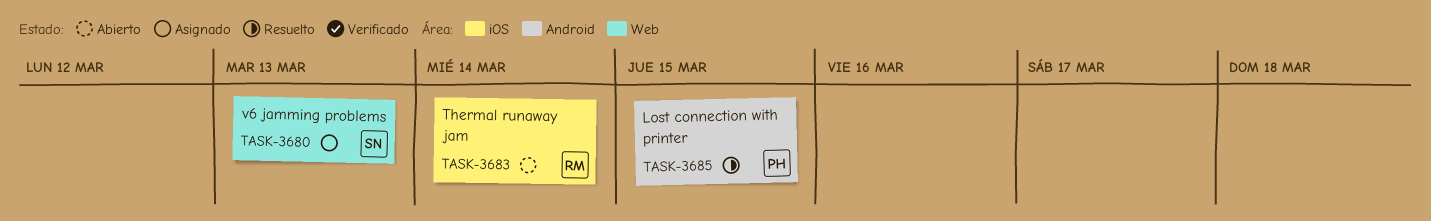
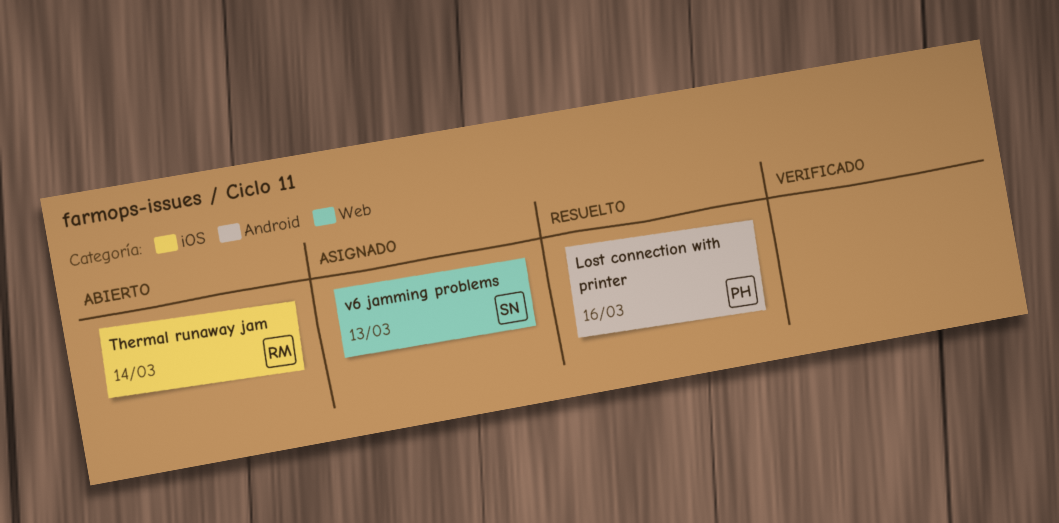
Lost connection with printer, due: Mar 15 -> Mar 16

